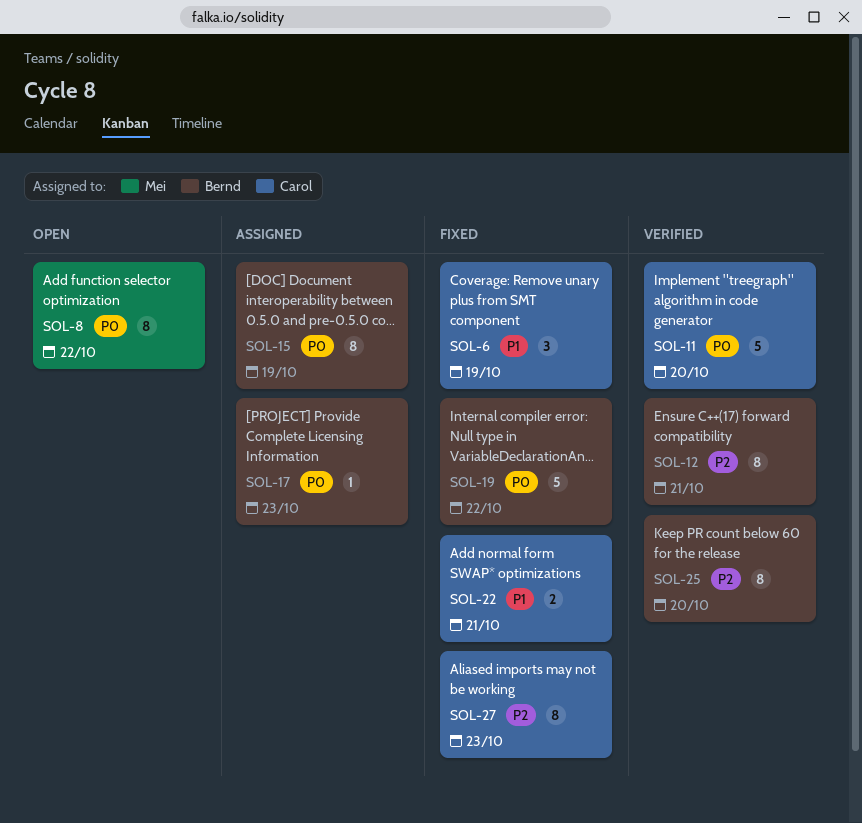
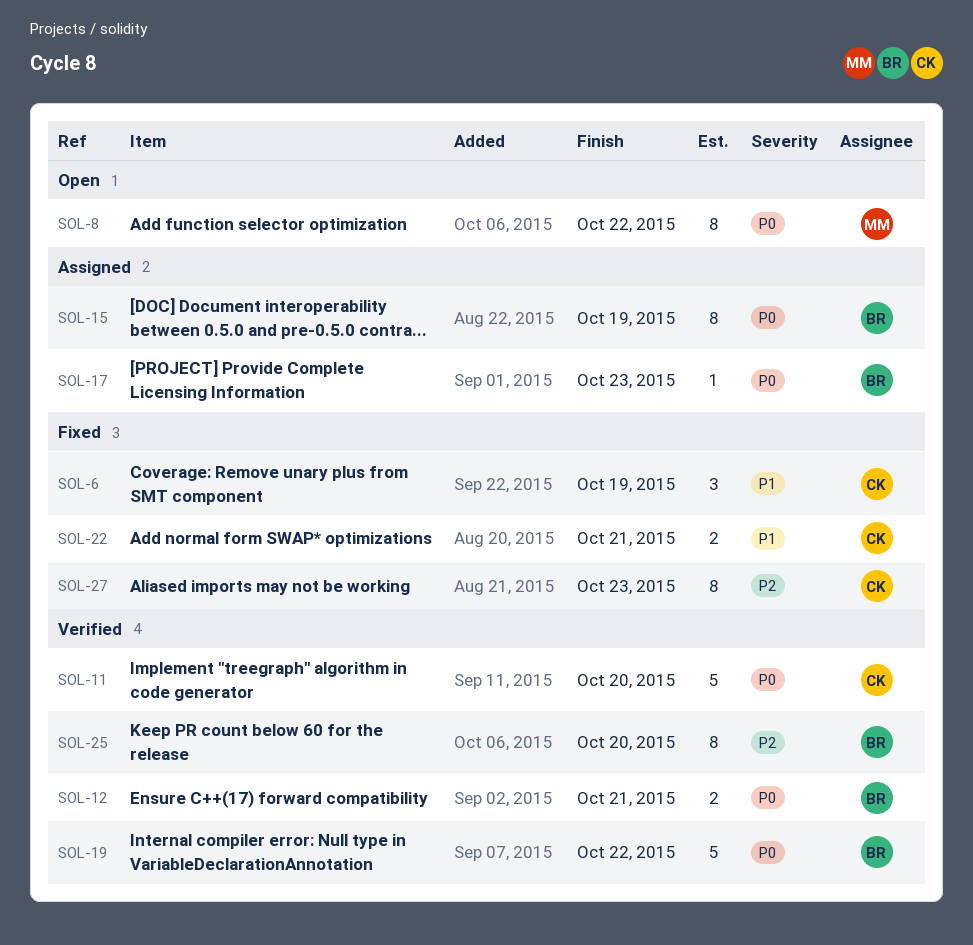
SOL-12, priority: P2 -> P0
SOL-12, estimate: 8 -> 2
SOL-19, status: Fixed -> Verified

